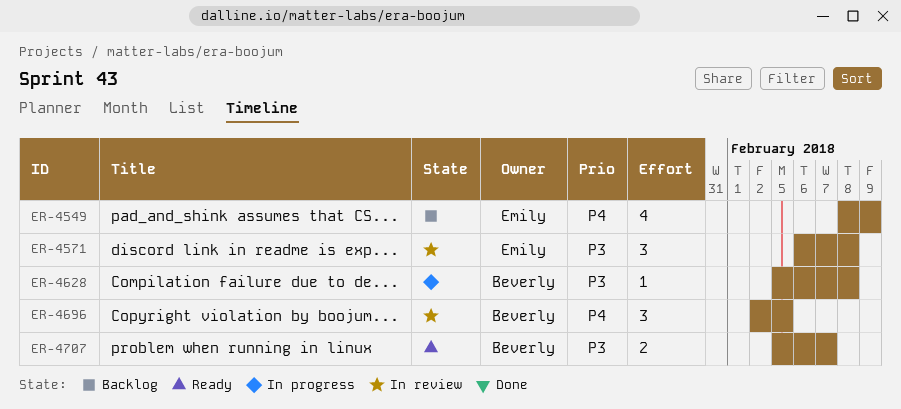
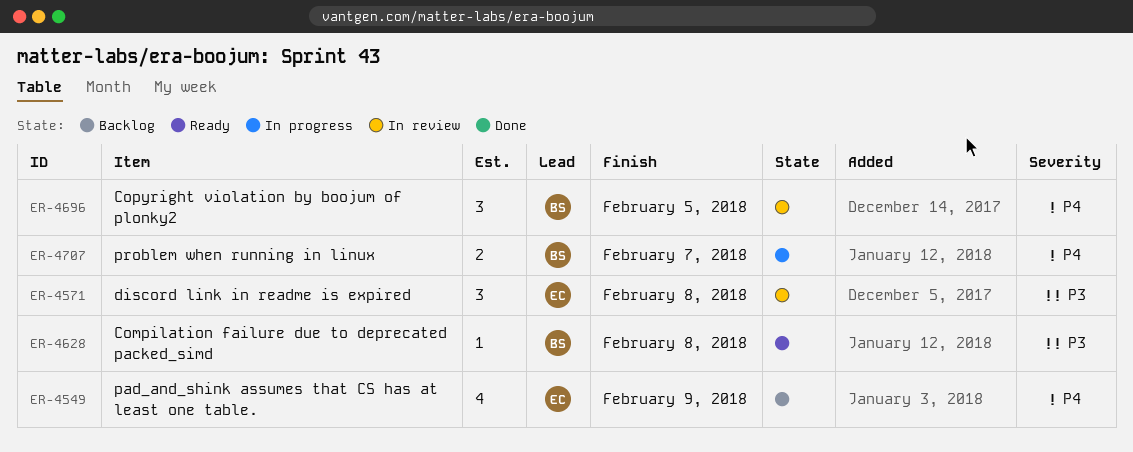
ER-4628, status: In progress -> Ready
ER-4707, status: Ready -> In progress
ER-4707, priority: P3 -> P4

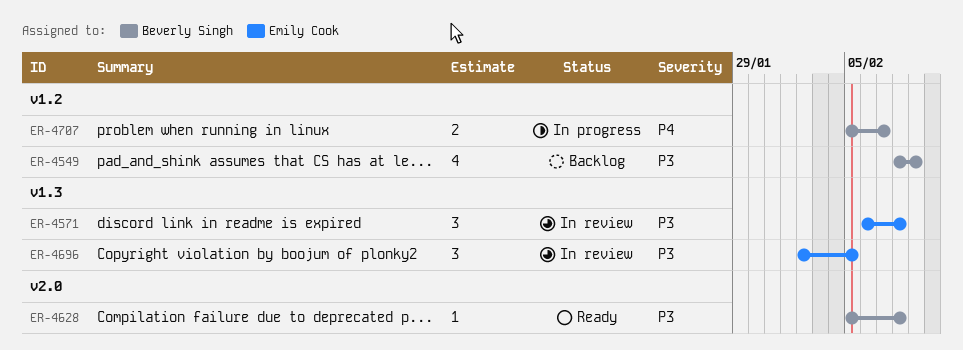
ER-4549, owner: Emily Cook -> Beverly Singh
ER-4549, priority: P4 -> P3
ER-4696, owner: Beverly Singh -> Emily Cook
ER-4696, priority: P4 -> P3

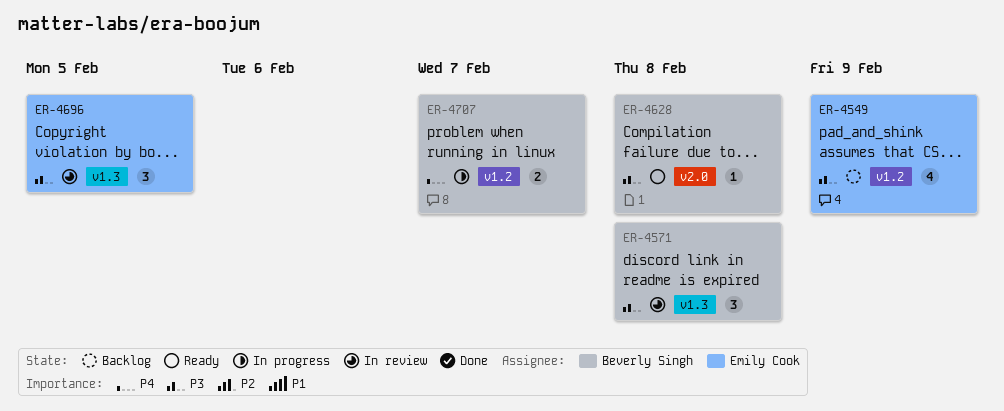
ER-4549, owner: Beverly Singh -> Emily Cook
ER-4571, owner: Emily Cook -> Beverly Singh

